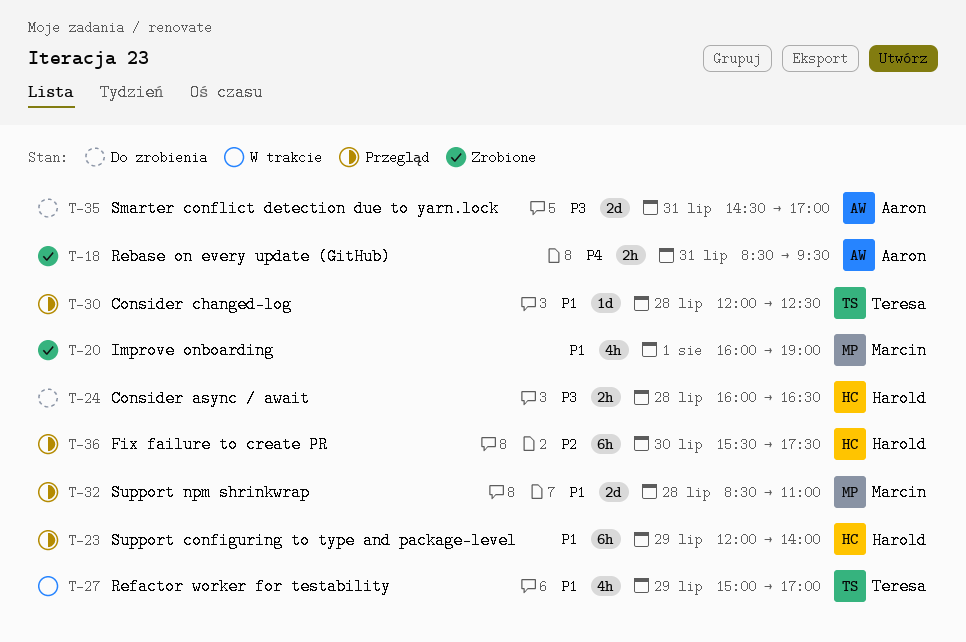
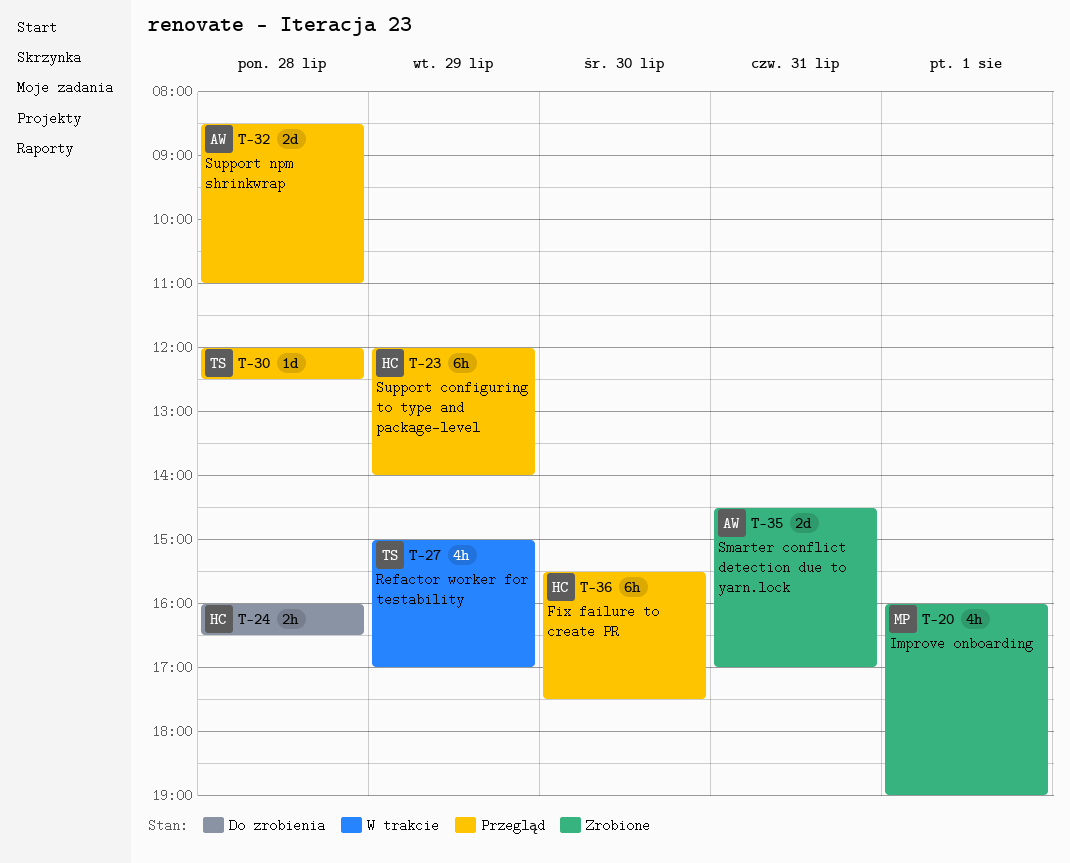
T-18: present -> none
T-32, owner: Marcin -> Aaron
T-35, status: Do zrobienia -> Zrobione

